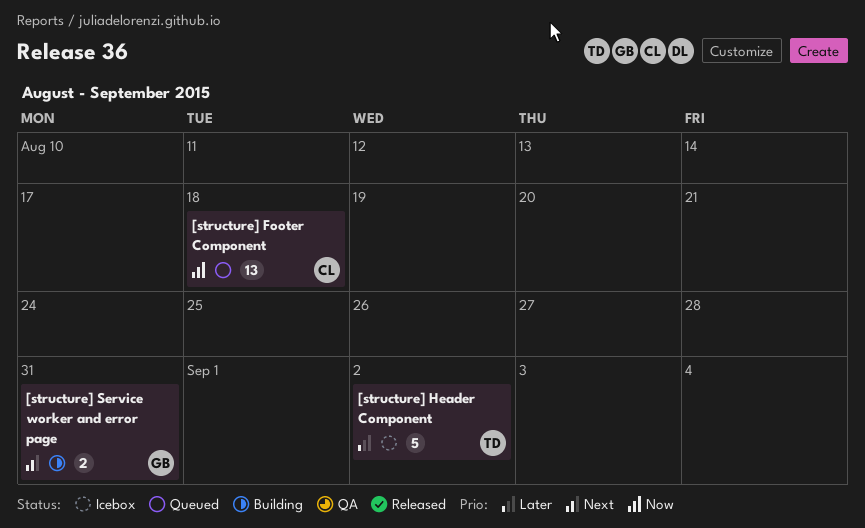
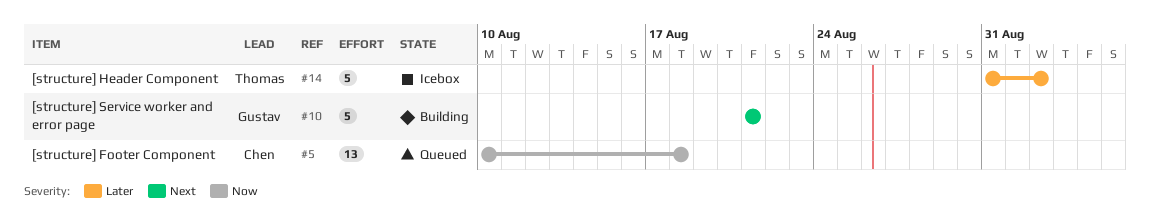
[structure] Service worker and error page, estimate: 2 -> 5
[structure] Service worker and error page, due: Aug 31 -> Aug 21

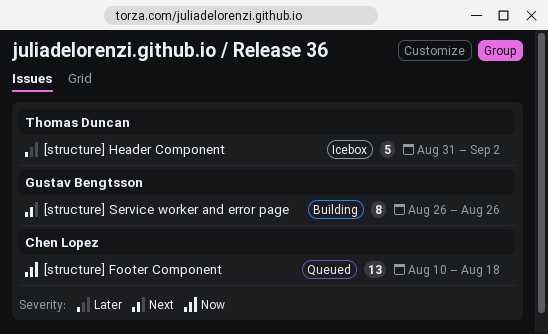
[structure] Service worker and error page, estimate: 5 -> 8
[structure] Service worker and error page, start: Aug 21 -> Aug 26
[structure] Service worker and error page, due: Aug 21 -> Aug 26

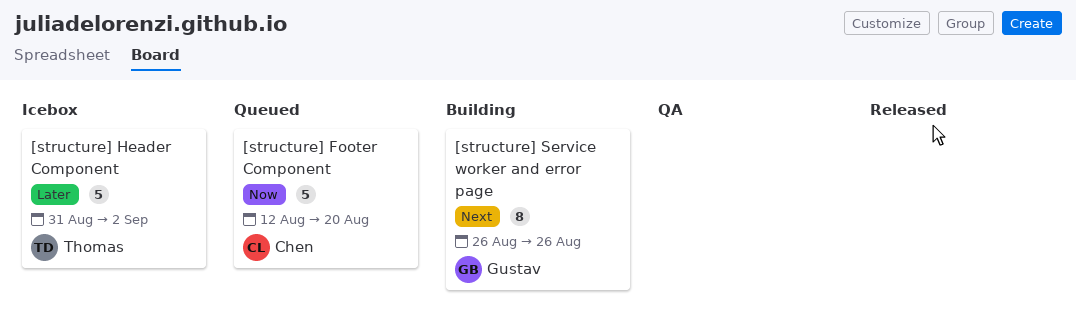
[structure] Footer Component, estimate: 13 -> 5
[structure] Footer Component, start: Aug 10 -> Aug 12
[structure] Footer Component, due: Aug 18 -> Aug 20

